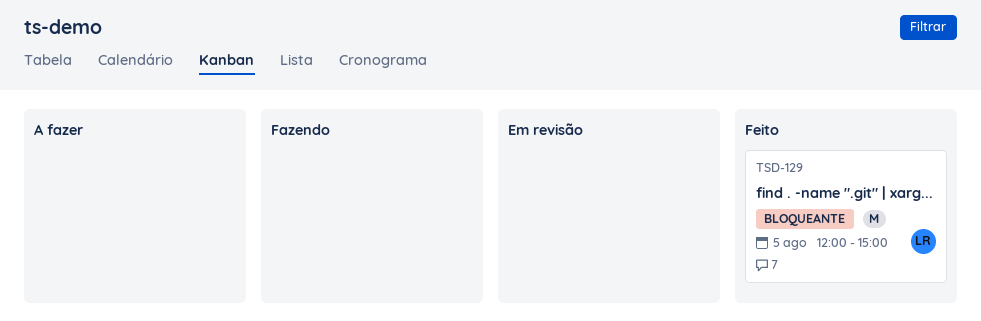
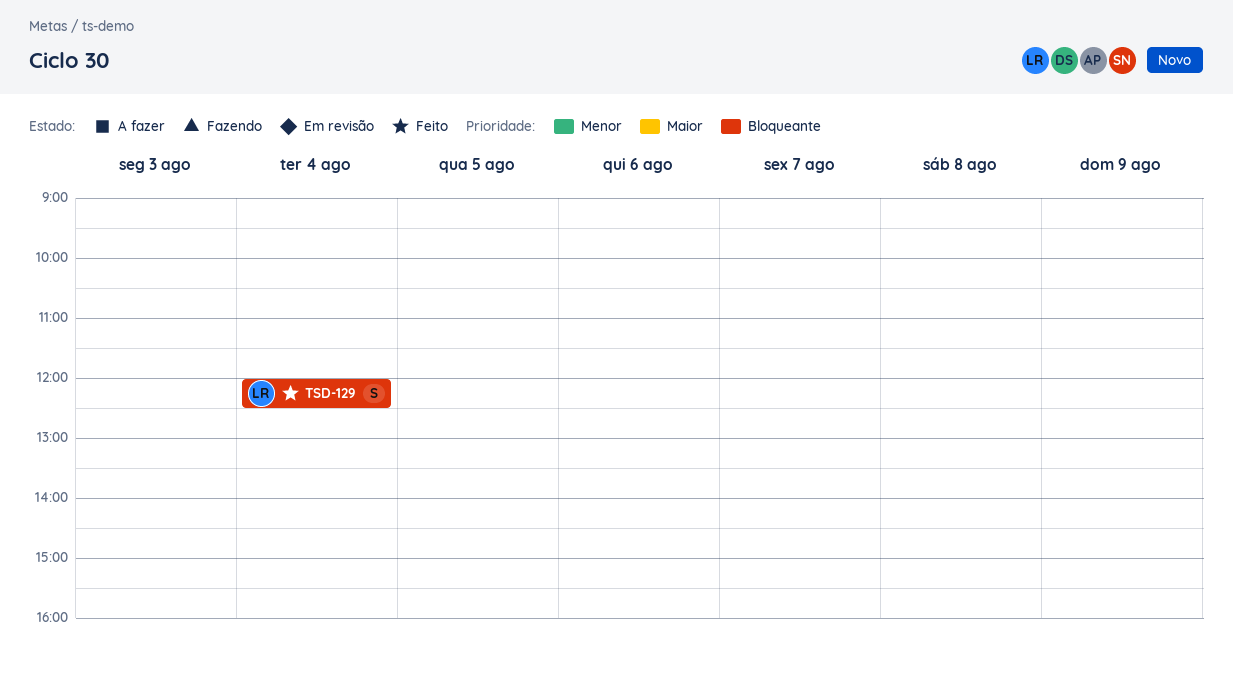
TSD-129, estimate: M -> S
TSD-129, day: Aug 5 -> Aug 4
TSD-129, ends: 15:00 -> 12:30

